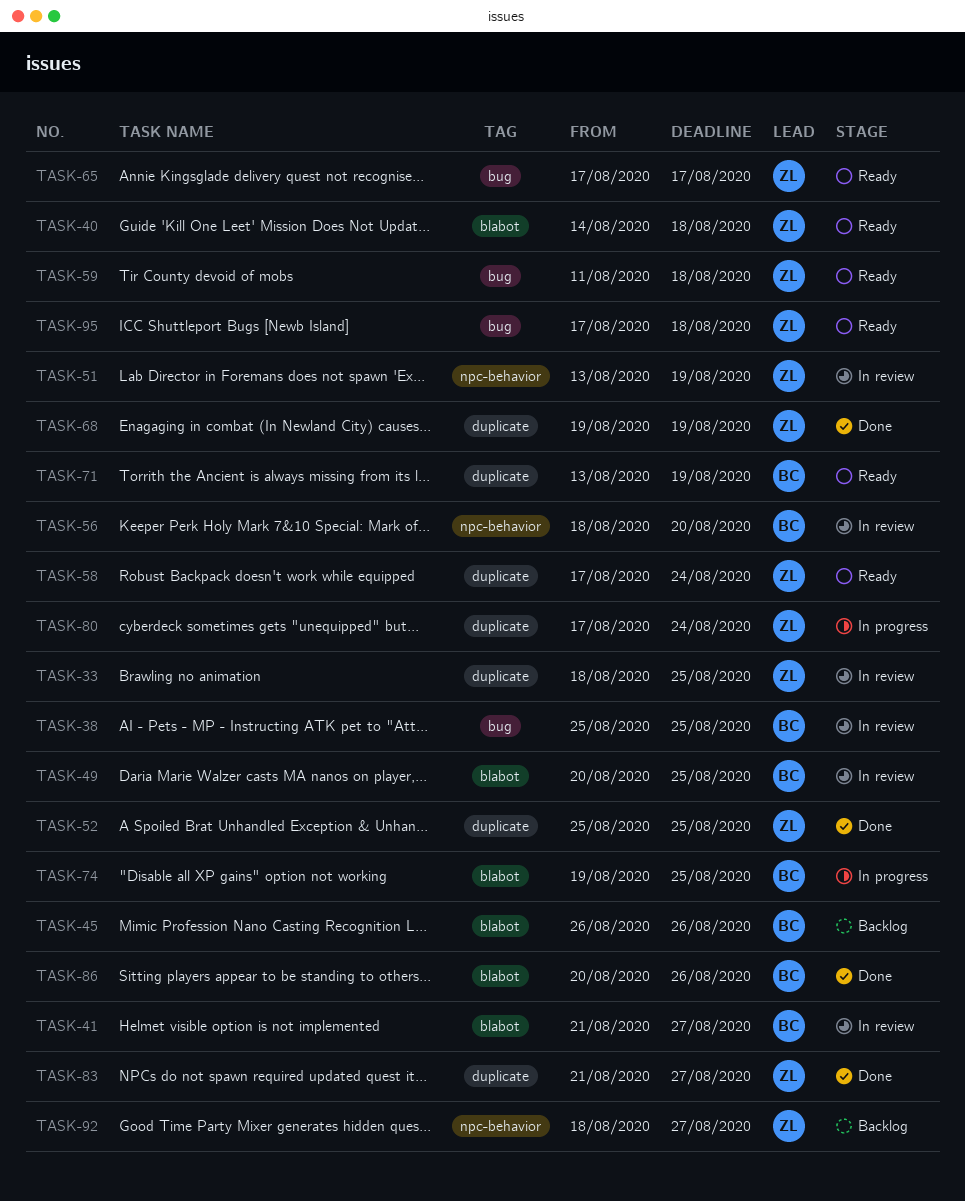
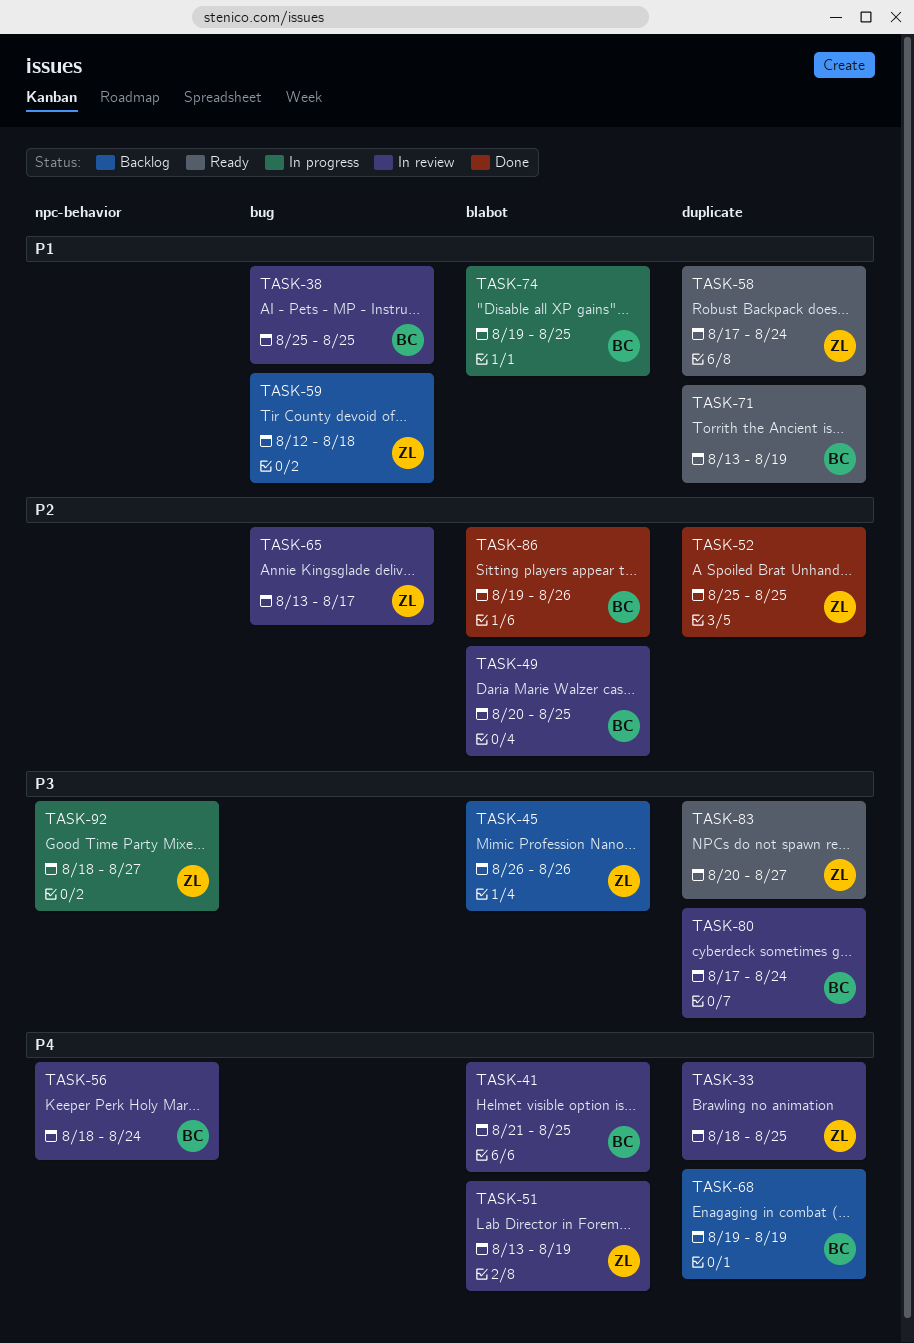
TASK-40: present -> none
TASK-41, due: Aug 27 -> Aug 25
TASK-45, owner: BC -> ZL
TASK-51, label: npc-behavior -> blabot
TASK-56, due: Aug 20 -> Aug 24
TASK-59, status: Ready -> Backlog
TASK-59, start: Aug 11 -> Aug 12
TASK-65, status: Ready -> In review
TASK-65, start: Aug 17 -> Aug 13
TASK-68, status: Done -> Backlog
TASK-68, owner: ZL -> BC
TASK-80, status: In progress -> In review
TASK-80, owner: ZL -> BC
TASK-83, status: Done -> Ready
TASK-83, start: Aug 21 -> Aug 20
TASK-86, start: Aug 20 -> Aug 19
TASK-92, status: Backlog -> In progress
TASK-95: present -> none

